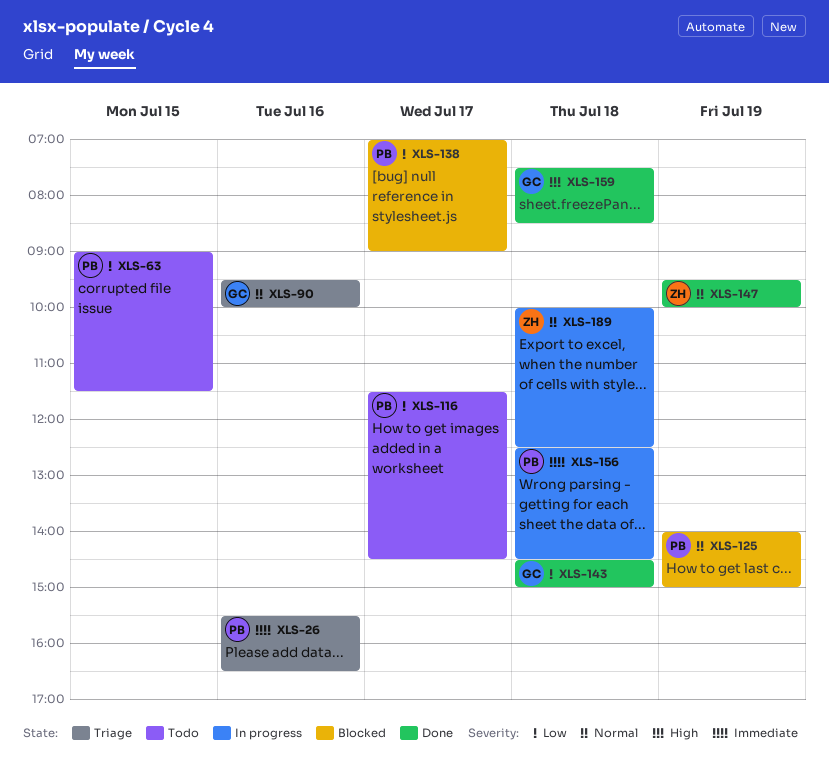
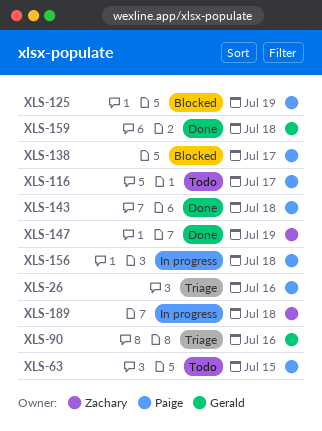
XLS-143, owner: Gerald -> Paige

